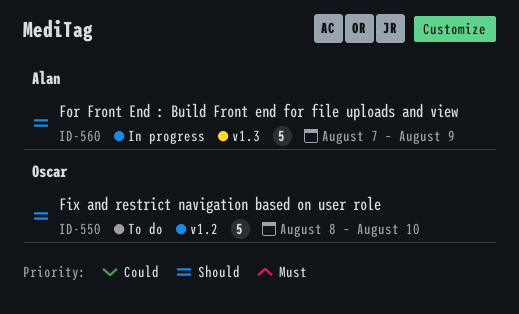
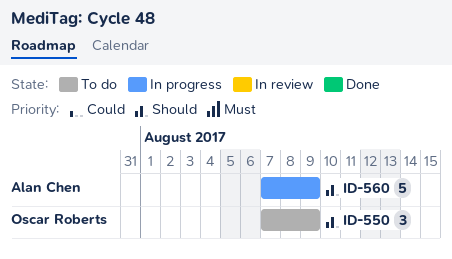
ID-550, estimate: 5 -> 3
ID-550, start: Aug 8 -> Aug 7
ID-550, due: Aug 10 -> Aug 9

